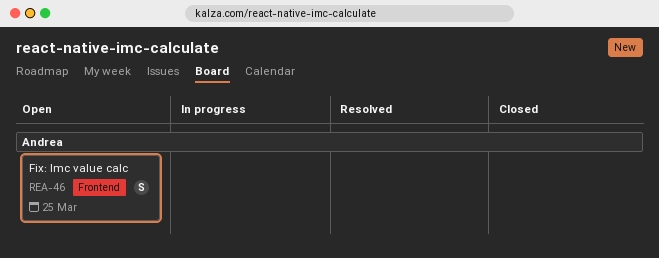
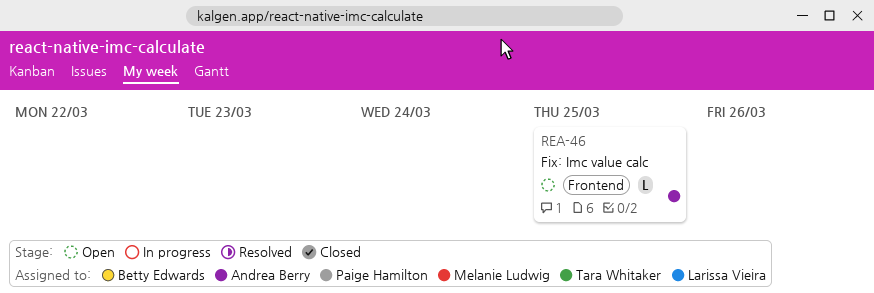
REA-46, estimate: S -> L

